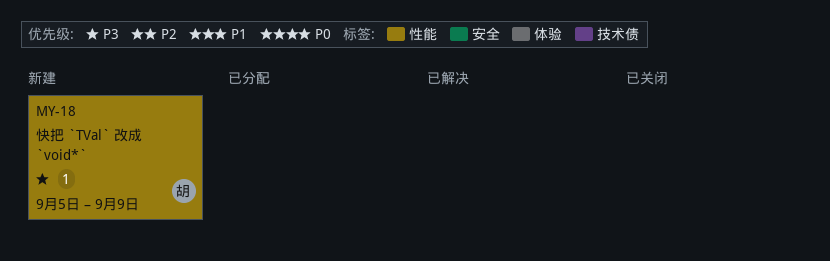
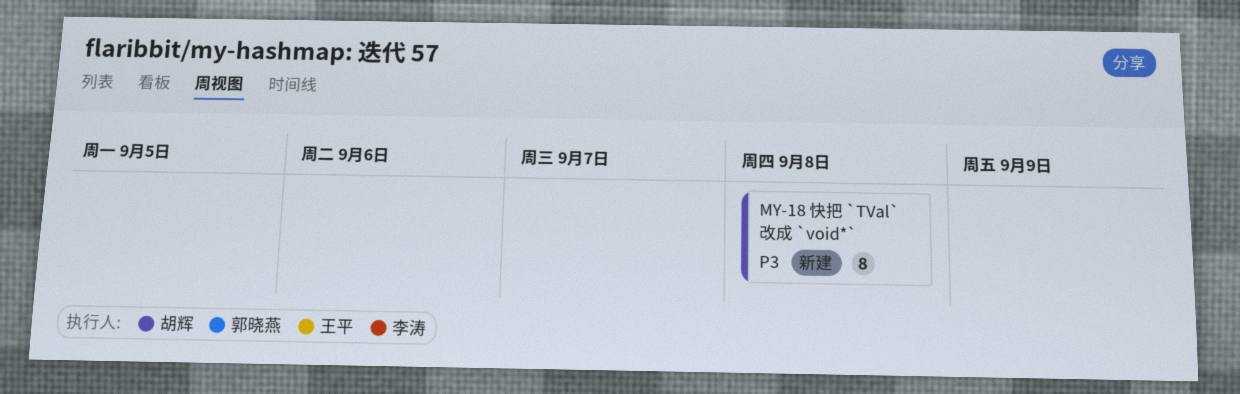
MY-18, estimate: 1 -> 8
MY-18, due: Sep 9 -> Sep 8

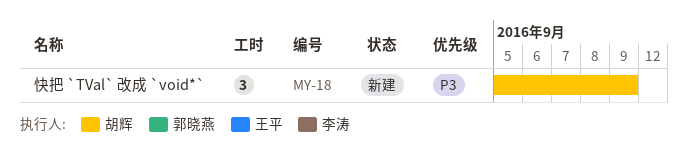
MY-18, estimate: 8 -> 3
MY-18, due: Sep 8 -> Sep 9

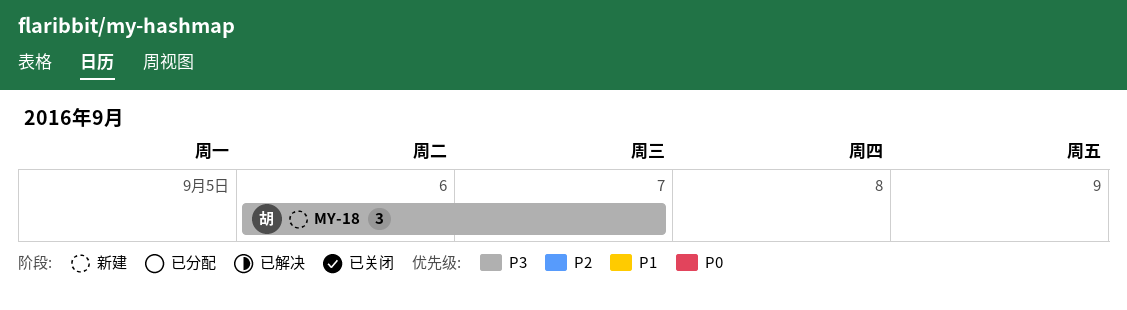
MY-18, start: Sep 5 -> Sep 6
MY-18, due: Sep 9 -> Sep 7

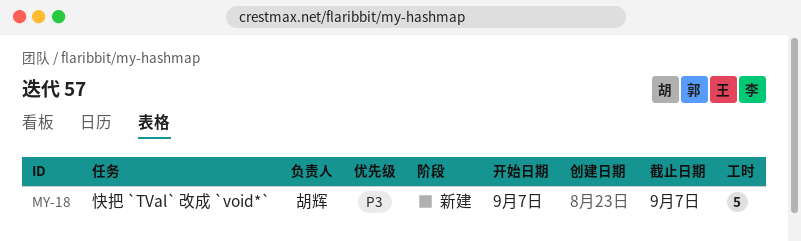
MY-18, estimate: 3 -> 5
MY-18, start: Sep 6 -> Sep 7

